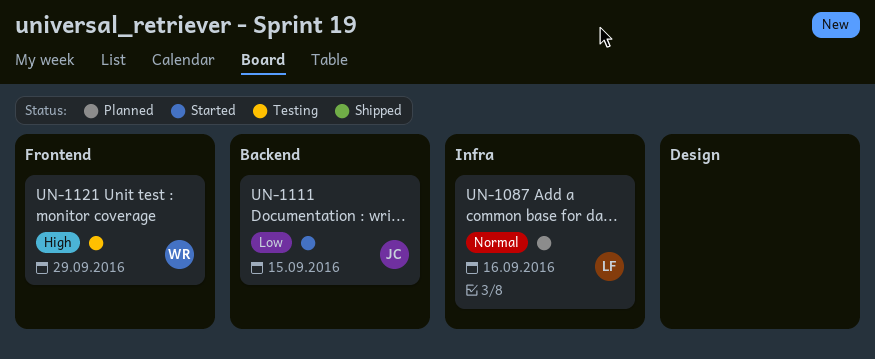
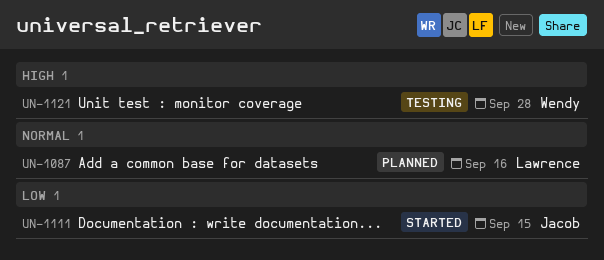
UN-1121, due: Sep 29 -> Sep 28

